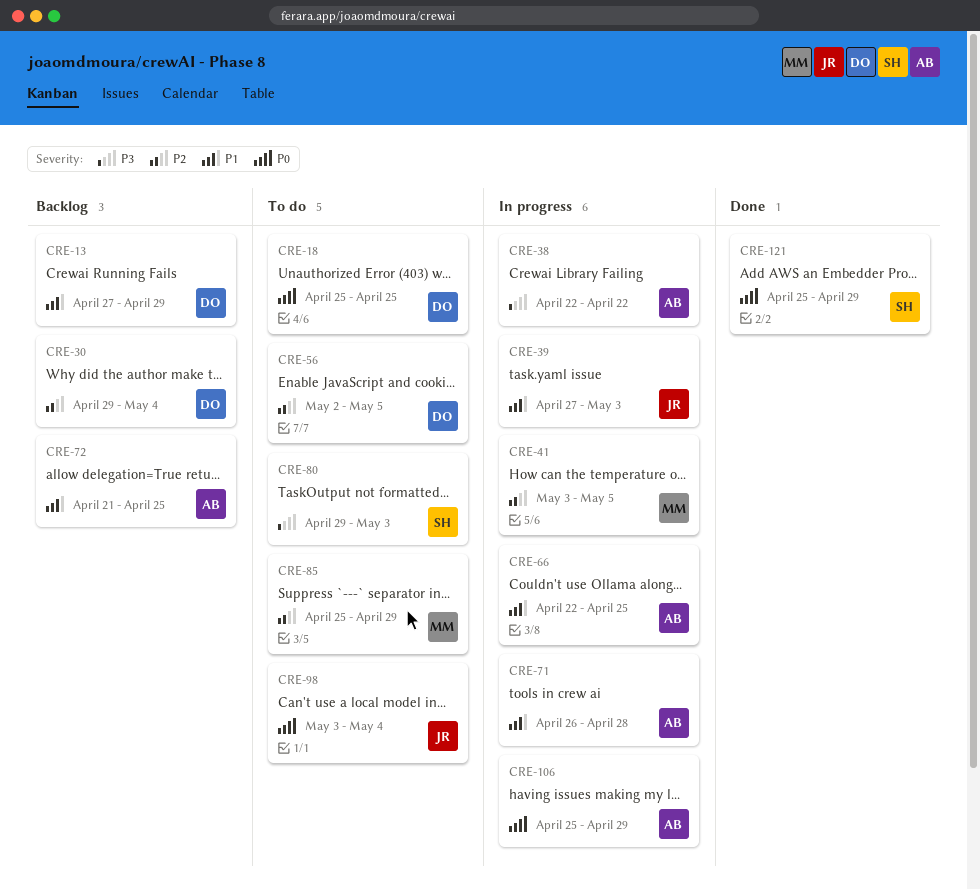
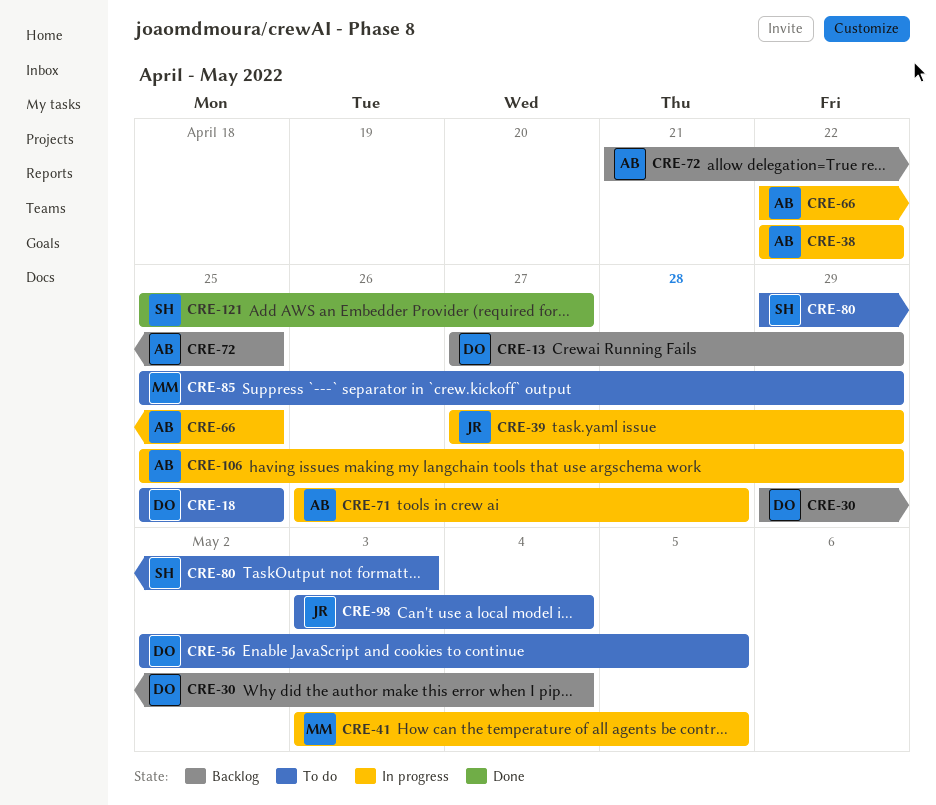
CRE-39, due: May 3 -> Apr 29
CRE-121, due: Apr 29 -> Apr 27

